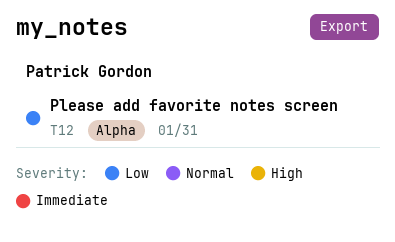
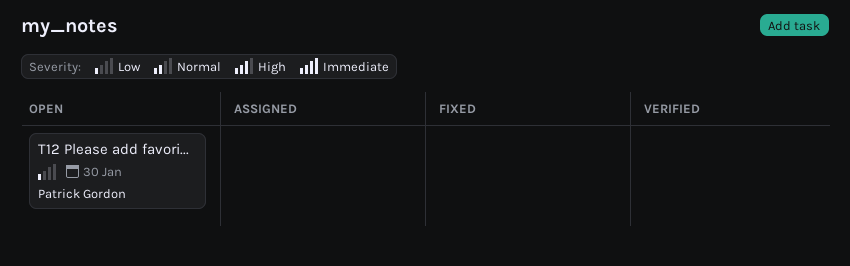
T12, due: Jan 31 -> Jan 30

